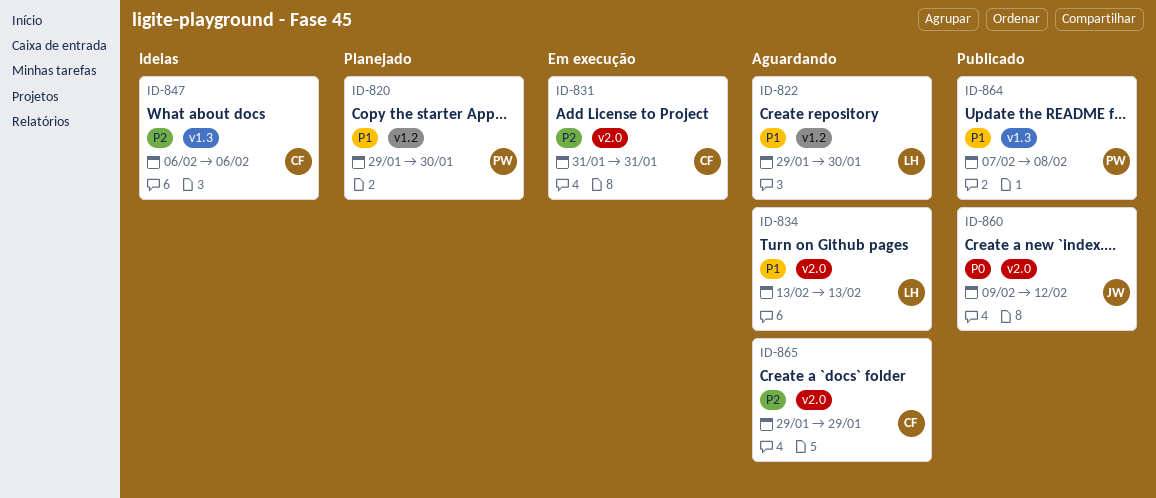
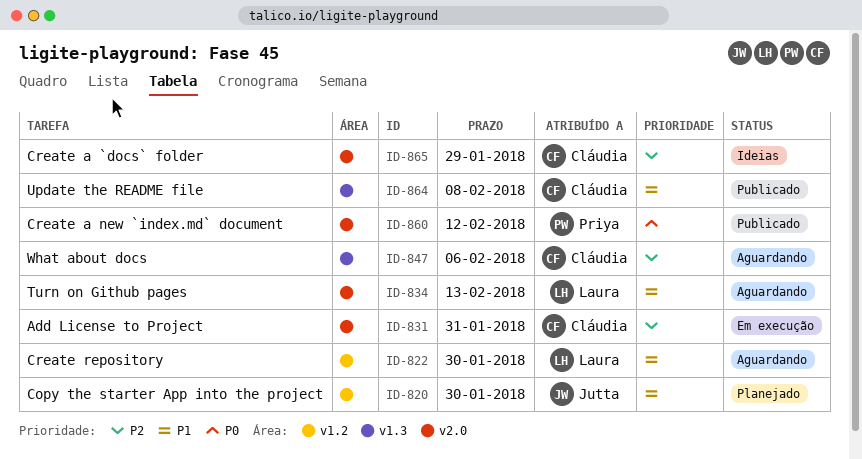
ID-820, owner: Priya -> Jutta
ID-847, status: Ideias -> Aguardando
ID-860, owner: Jutta -> Priya
ID-864, owner: Priya -> Cláudia
ID-865, status: Aguardando -> Ideias

